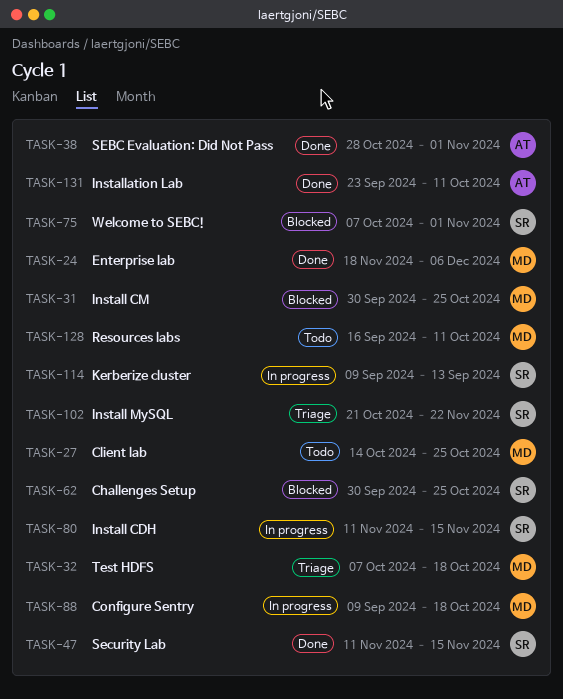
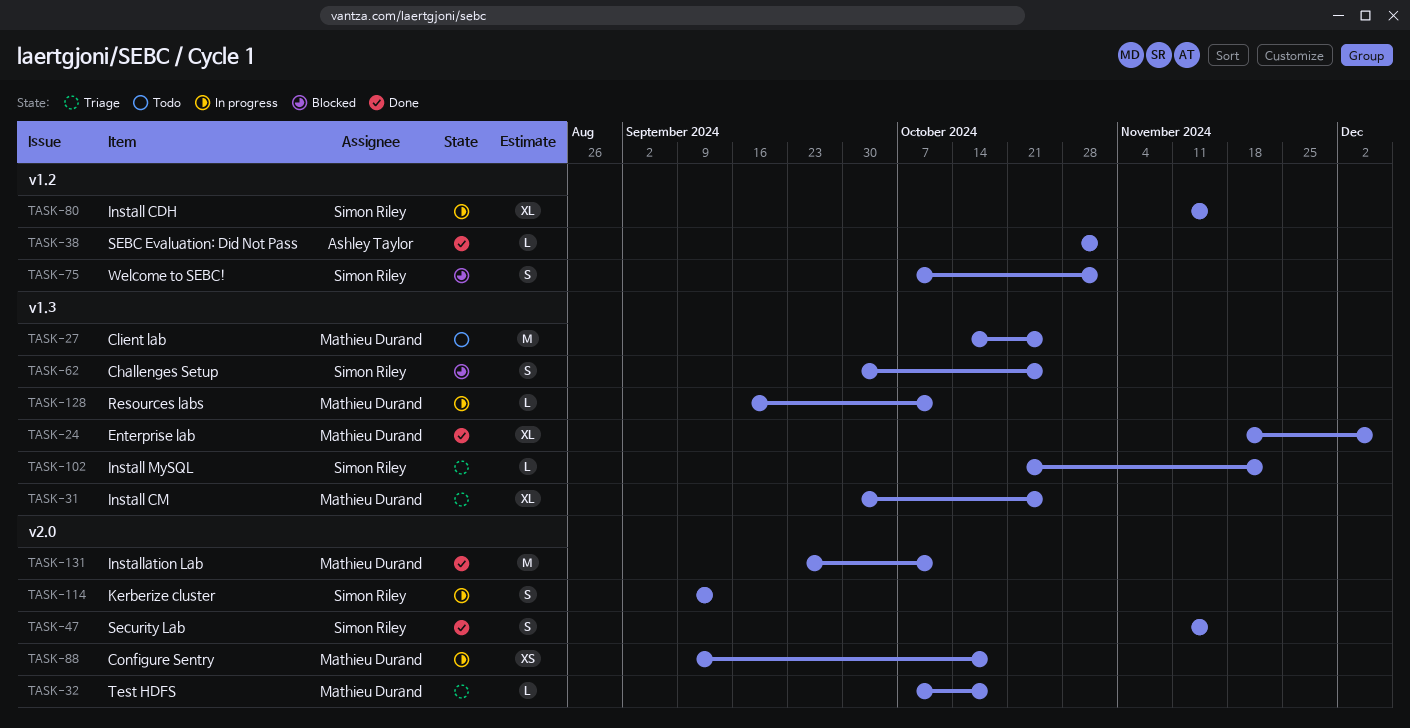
TASK-31, status: Blocked -> Triage
TASK-128, status: Todo -> In progress
TASK-131, owner: Ashley Taylor -> Mathieu Durand

